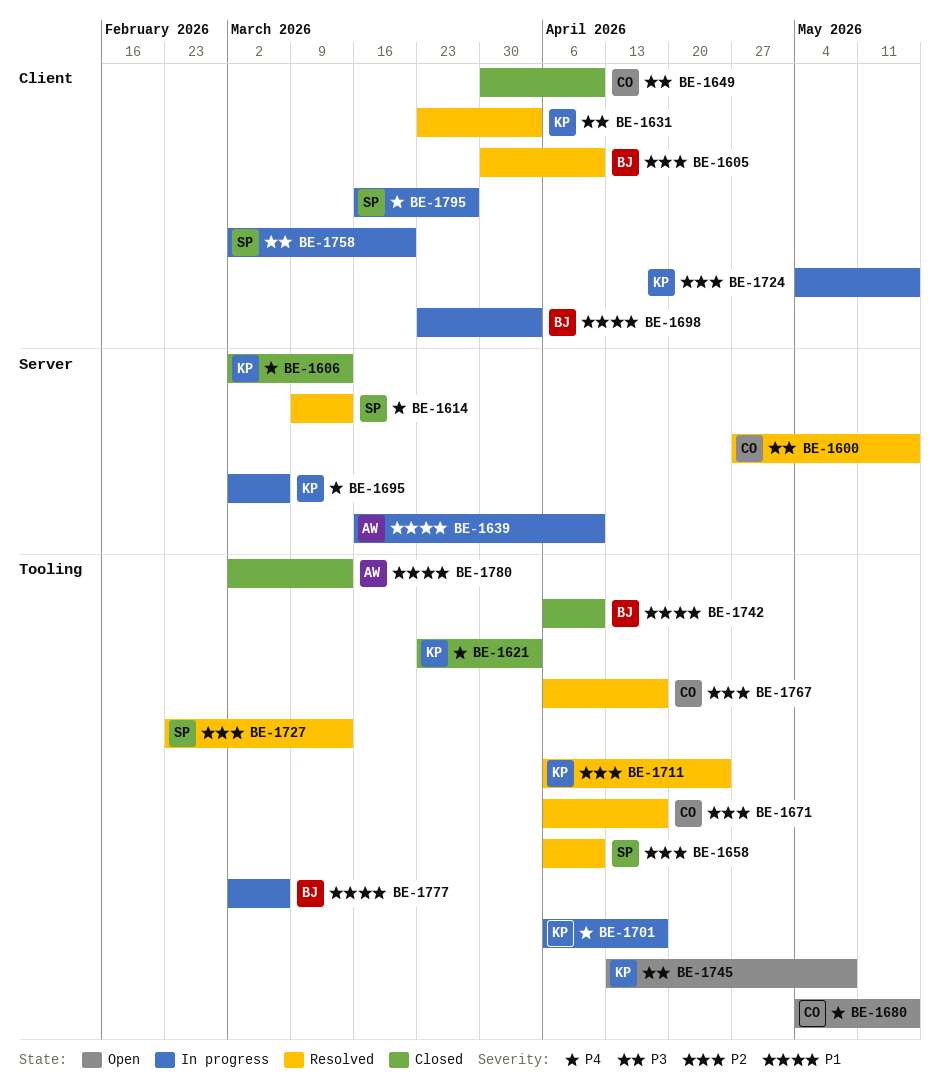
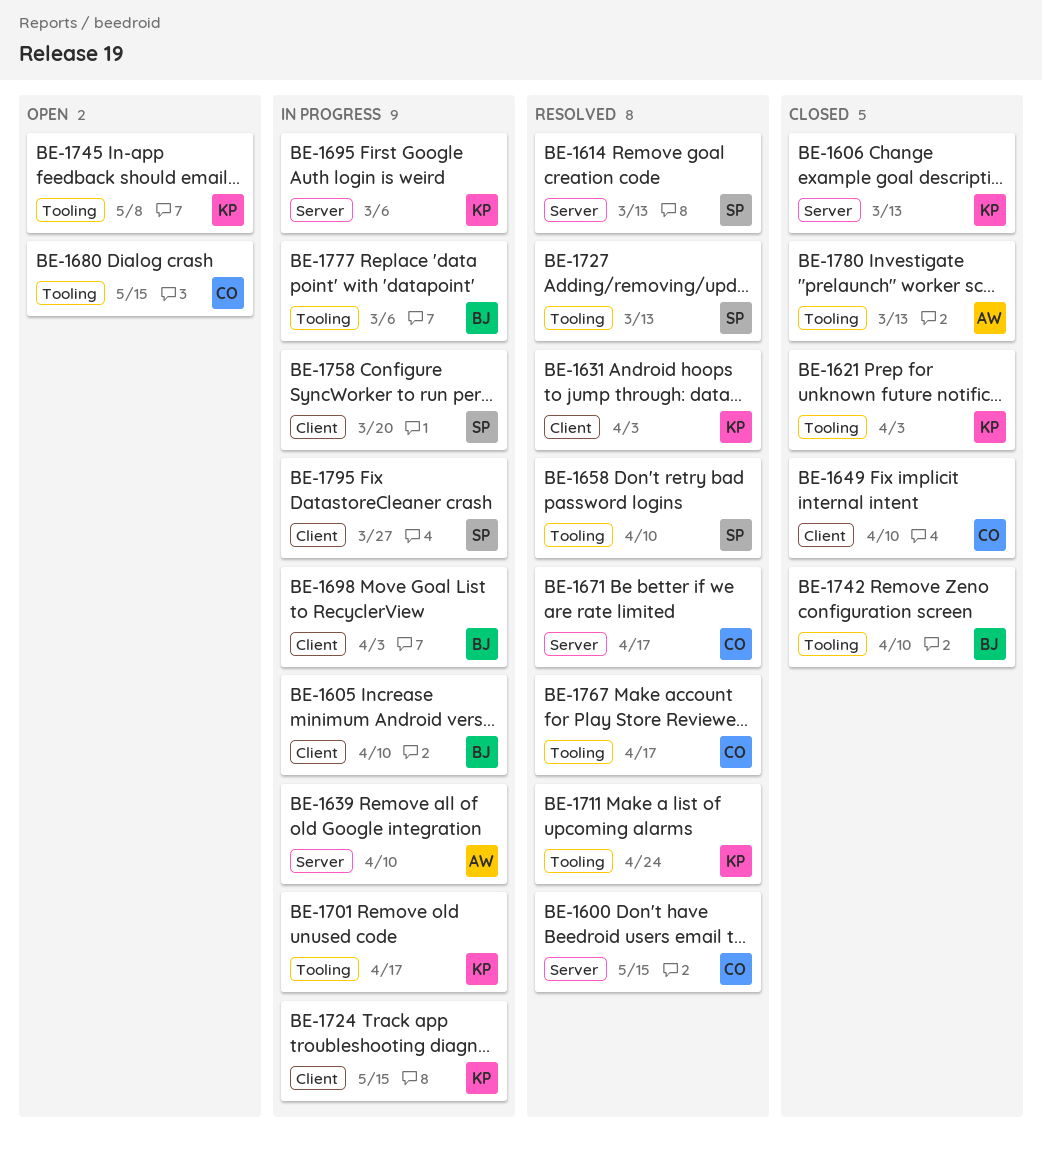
BE-1605, status: Resolved -> In progress
BE-1671, label: Tooling -> Server

